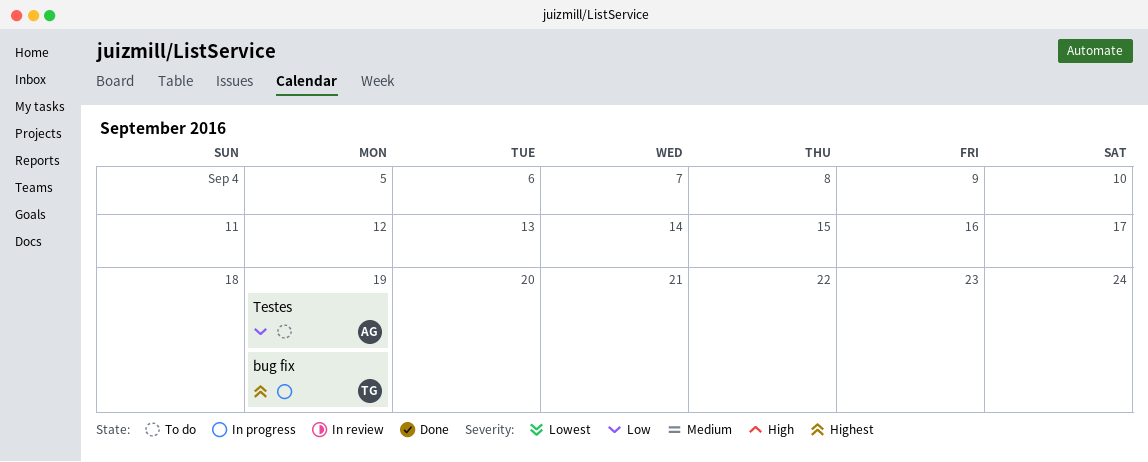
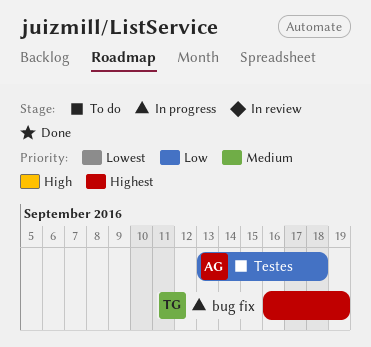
Testes, due: Sep 19 -> Sep 18

